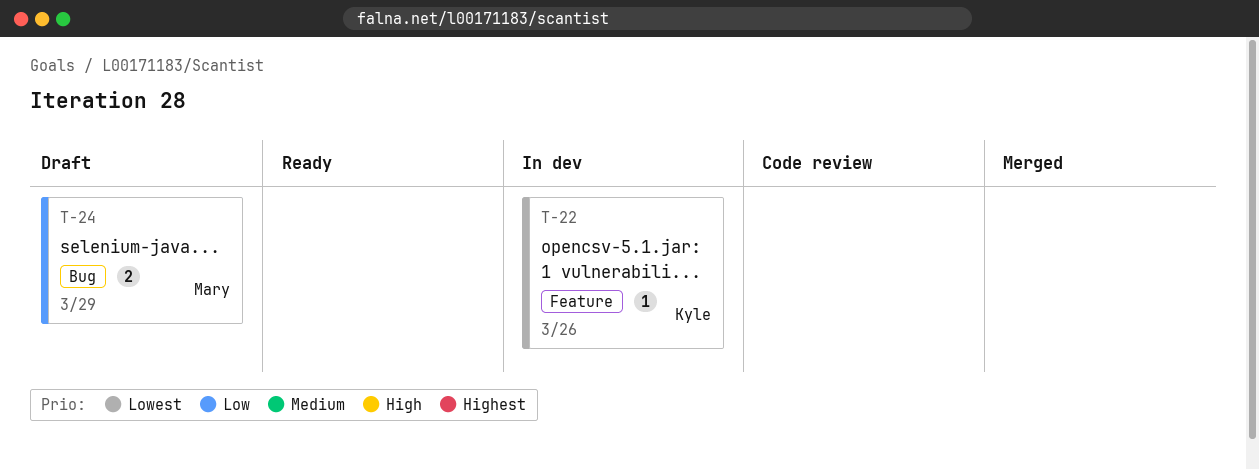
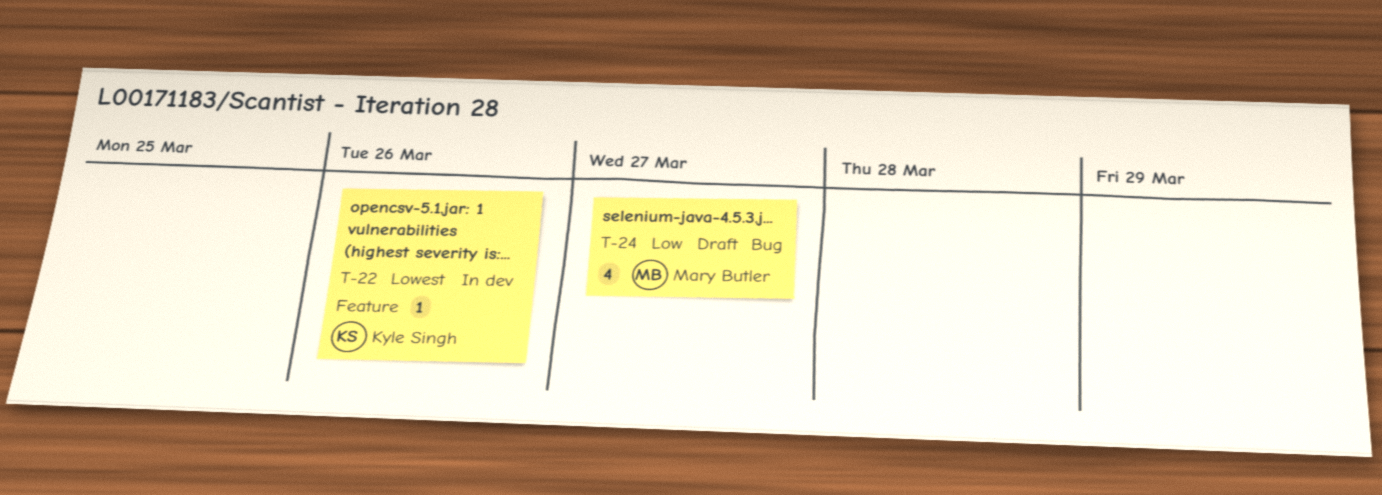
T-24, estimate: 2 -> 4
T-24, due: Mar 29 -> Mar 27

